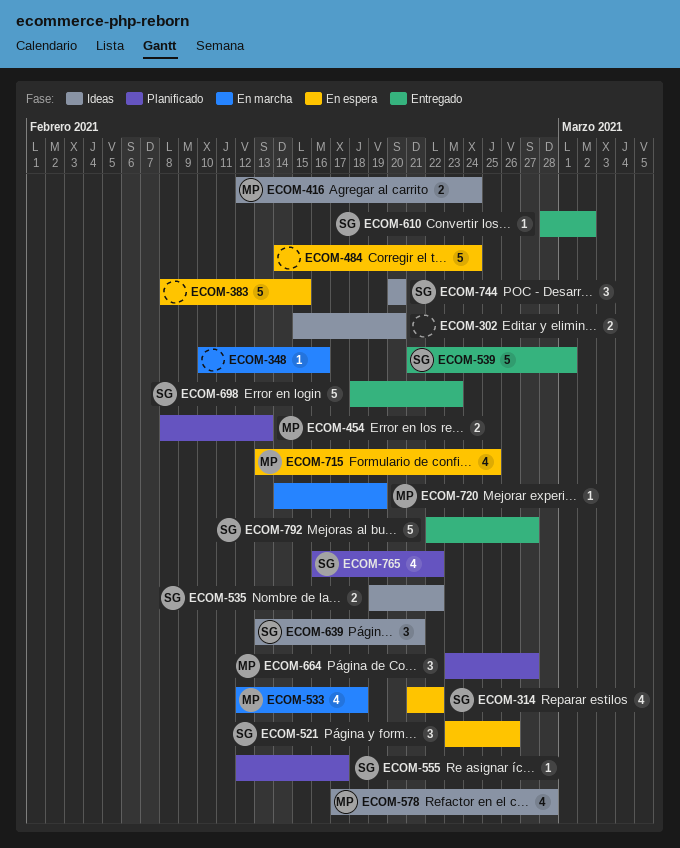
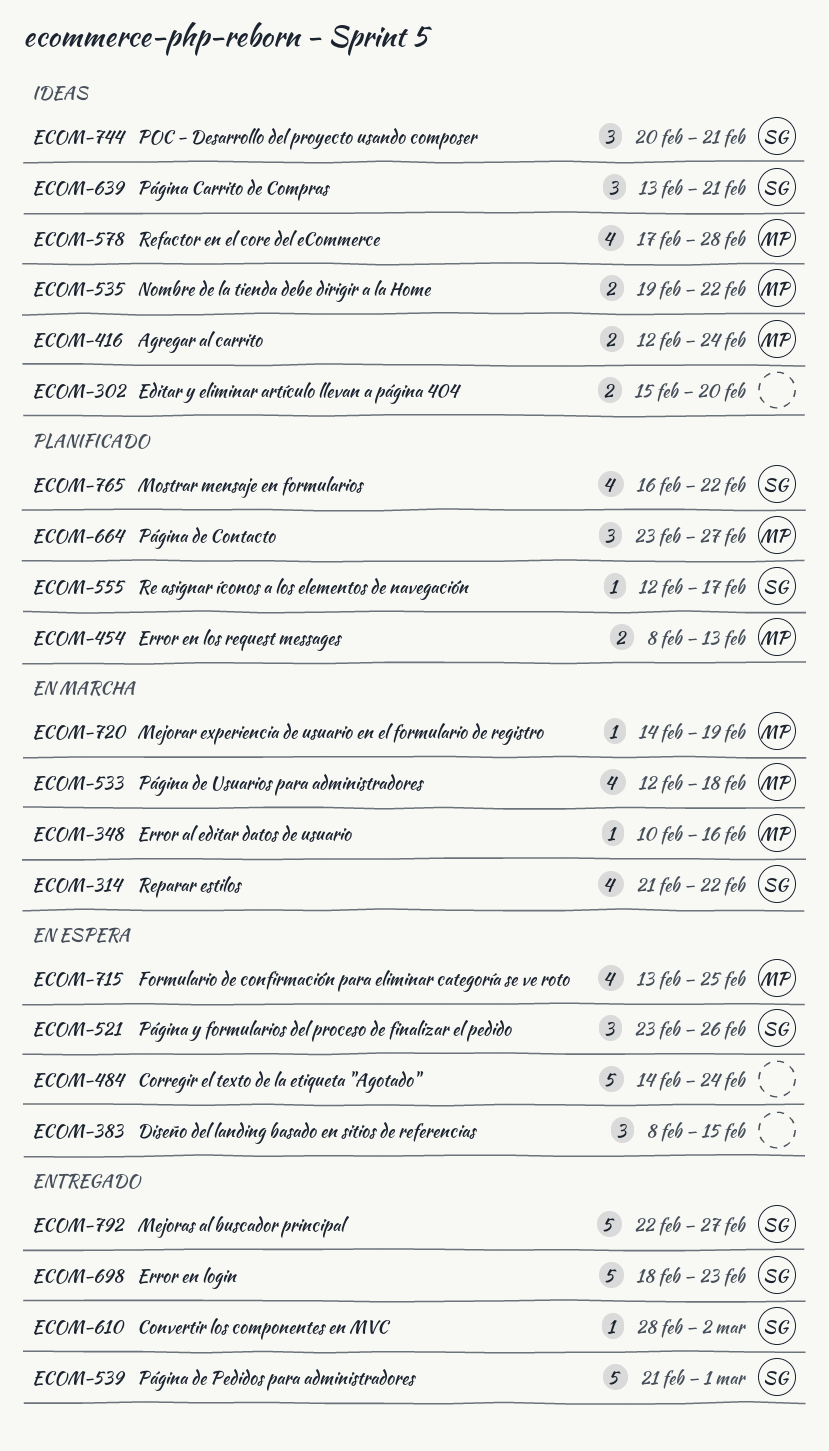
ECOM-314, status: En espera -> En marcha
ECOM-348, owner: none -> MP
ECOM-383, estimate: 5 -> 3
ECOM-535, owner: SG -> MP
ECOM-744, due: Feb 20 -> Feb 21

